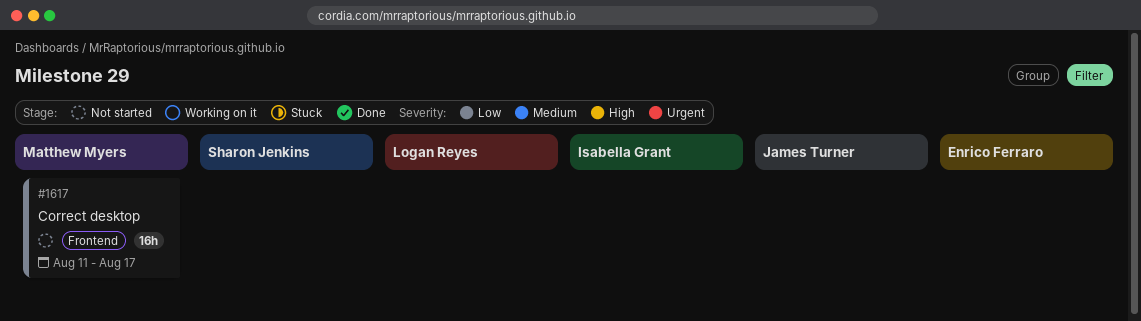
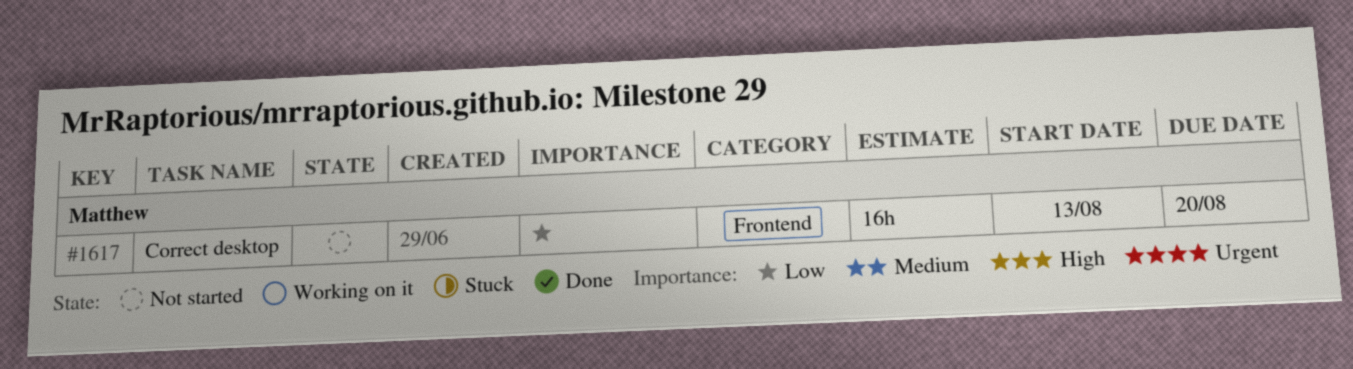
#1617, start: Aug 11 -> Aug 13
#1617, due: Aug 17 -> Aug 20

